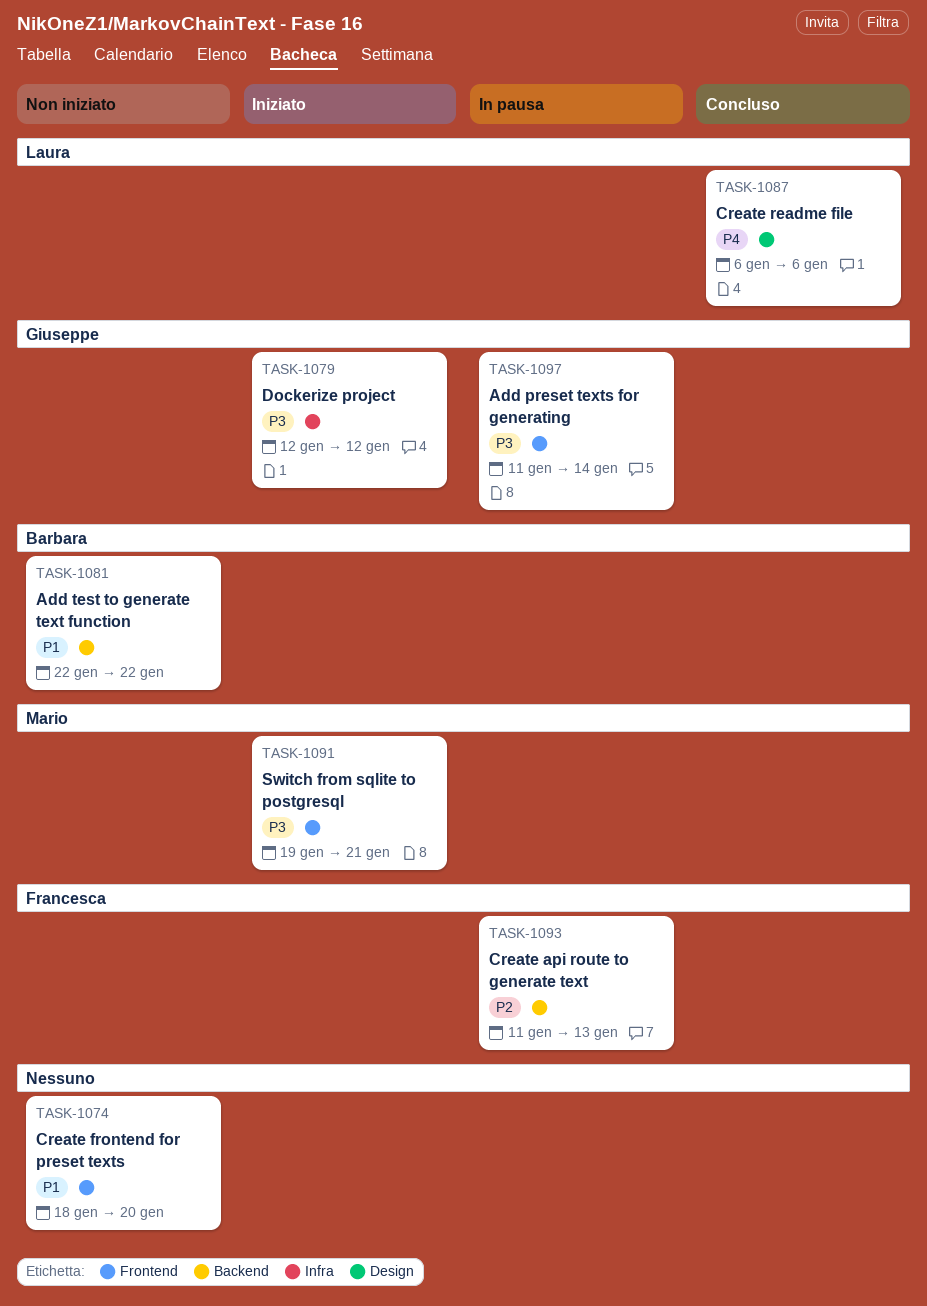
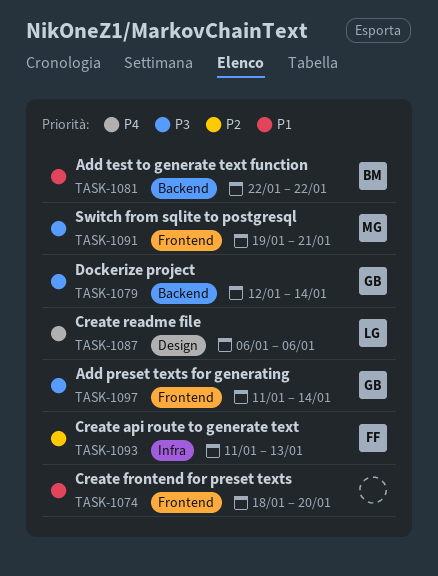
TASK-1079, label: Infra -> Backend
TASK-1079, due: Jan 12 -> Jan 14
TASK-1093, label: Backend -> Infra

